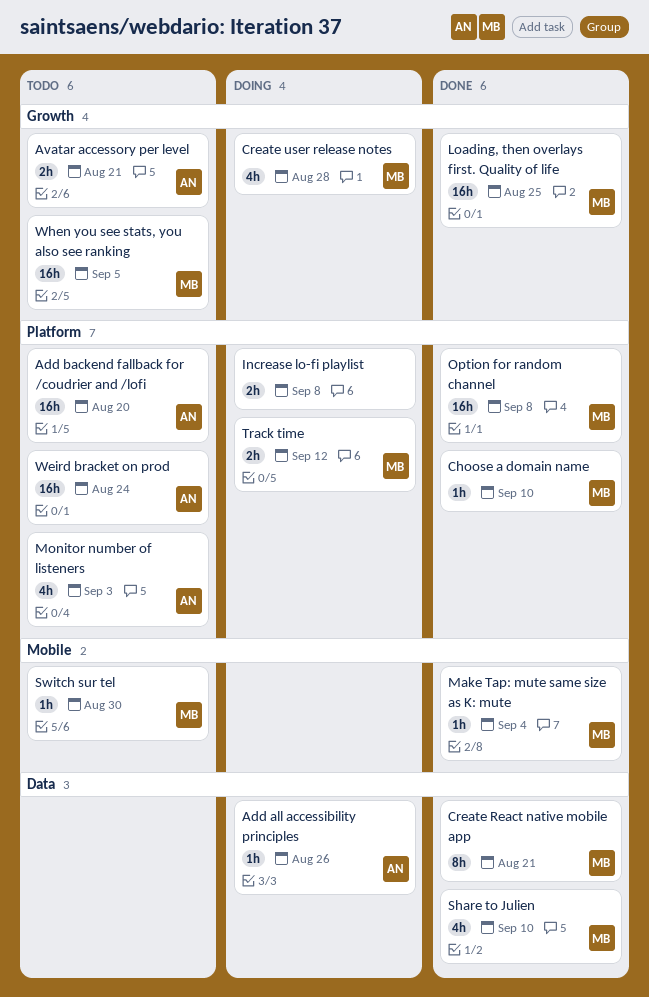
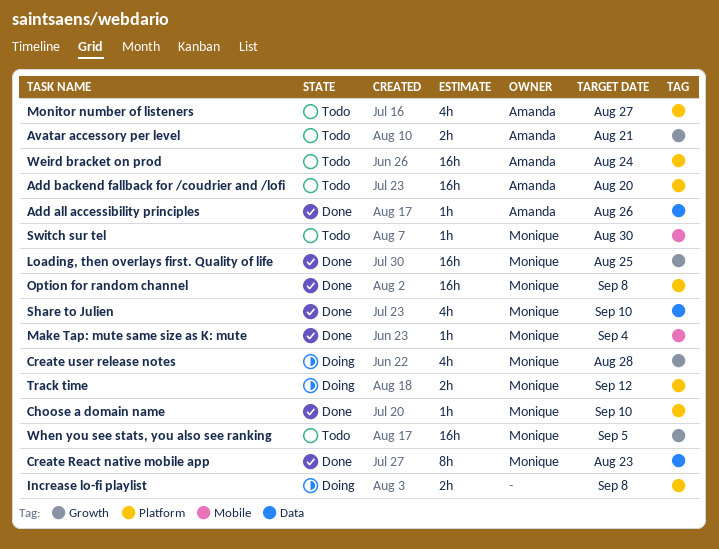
Add all accessibility principles, status: Doing -> Done
Create React native mobile app, due: Aug 21 -> Aug 23
Monitor number of listeners, due: Sep 3 -> Aug 27

